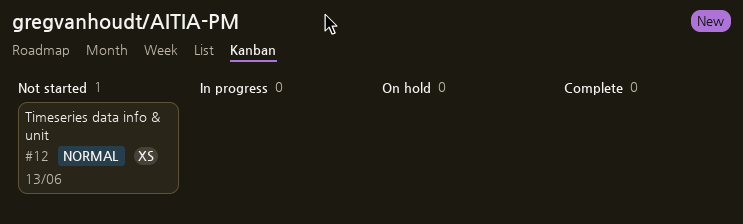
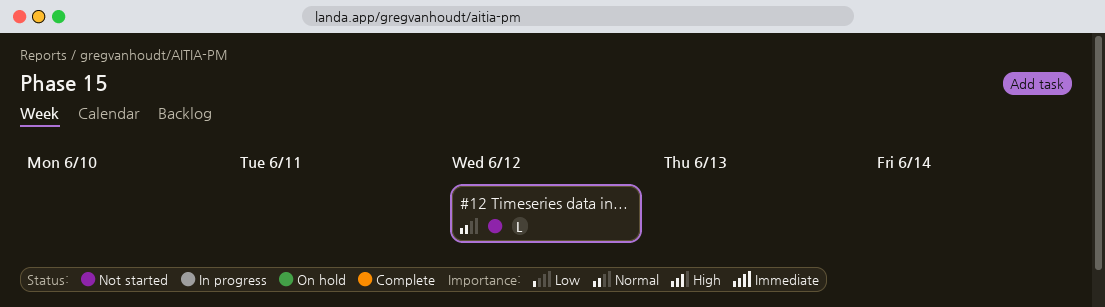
#12, estimate: XS -> L
#12, due: Jun 13 -> Jun 12

